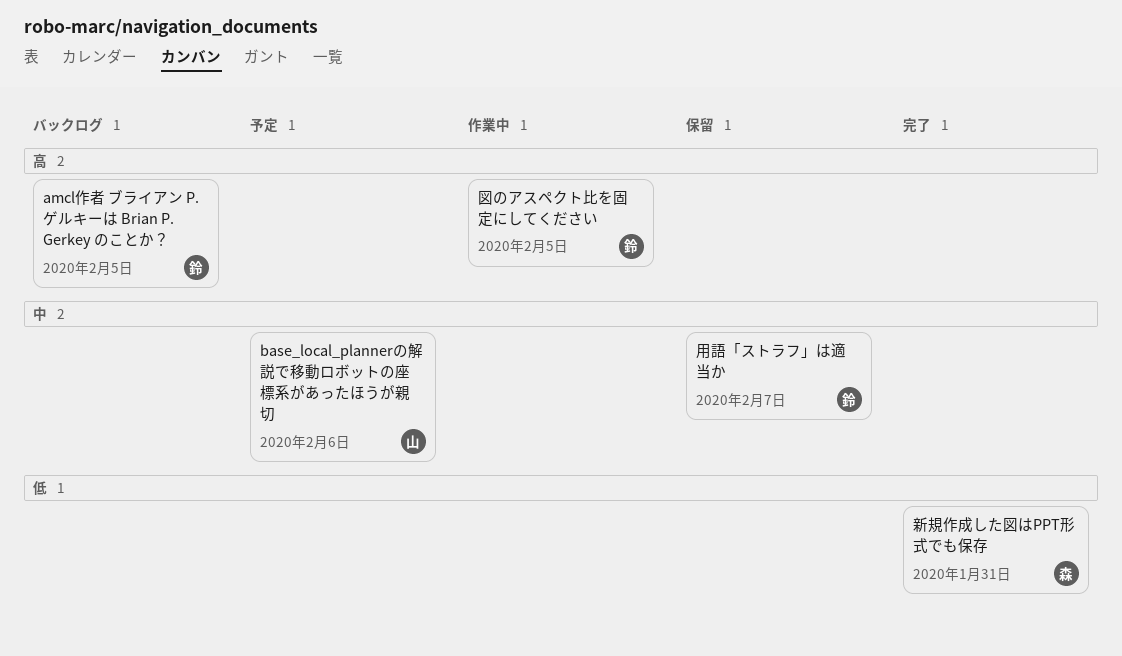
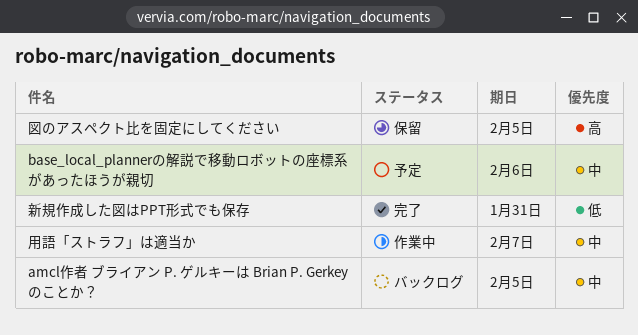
amcl作者 ブライアン P. ゲルキーは Brian P. Gerkey のことか？, priority: 高 -> 中
図のアスペクト比を固定にしてください, status: 作業中 -> 保留
用語「ストラフ」は適当か, status: 保留 -> 作業中

